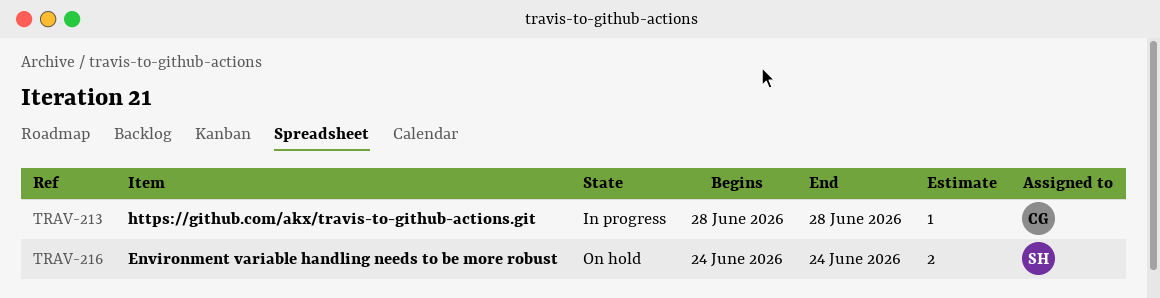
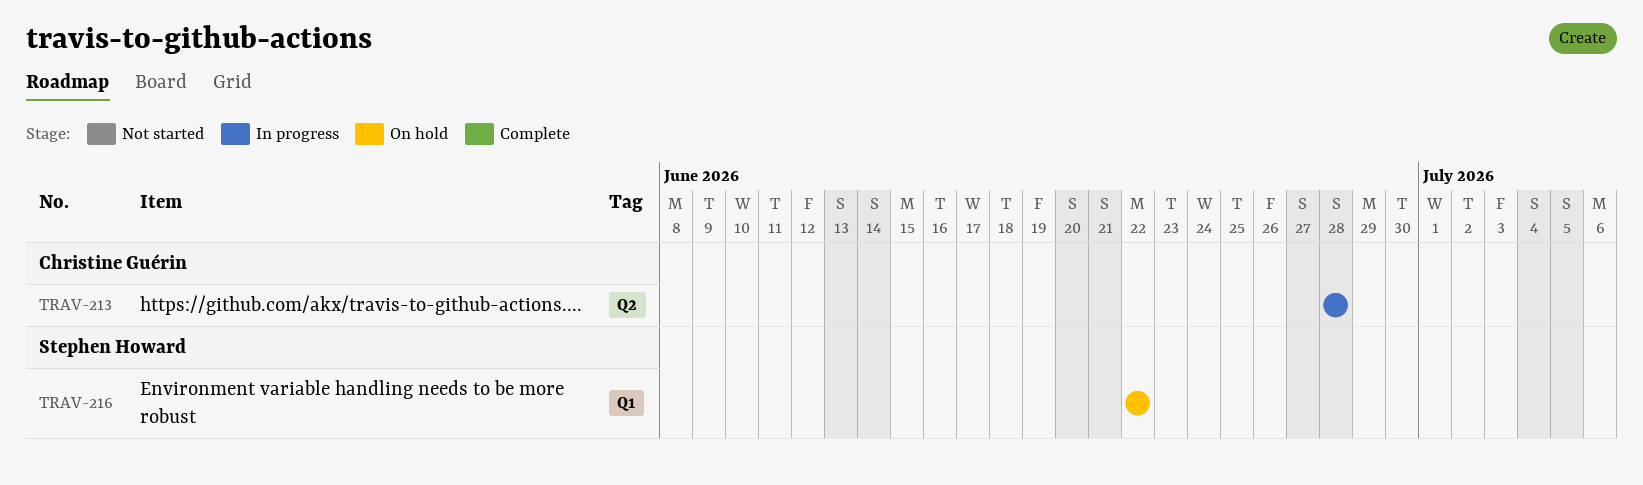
TRAV-216, start: Jun 24 -> Jun 22
TRAV-216, due: Jun 24 -> Jun 22

